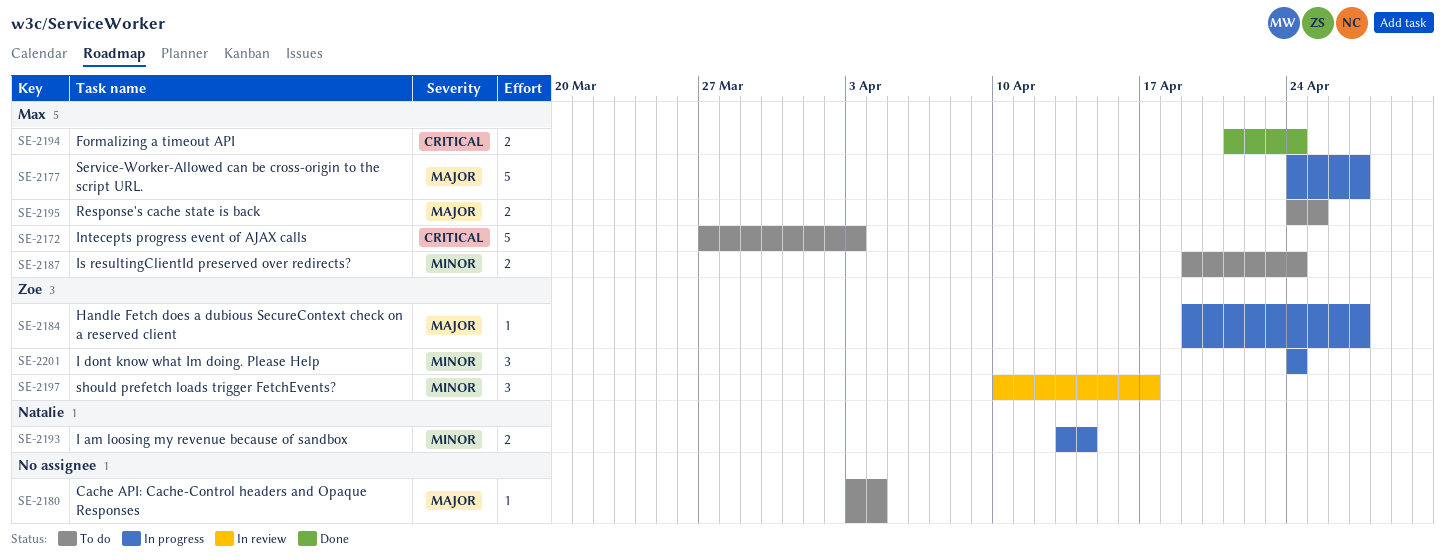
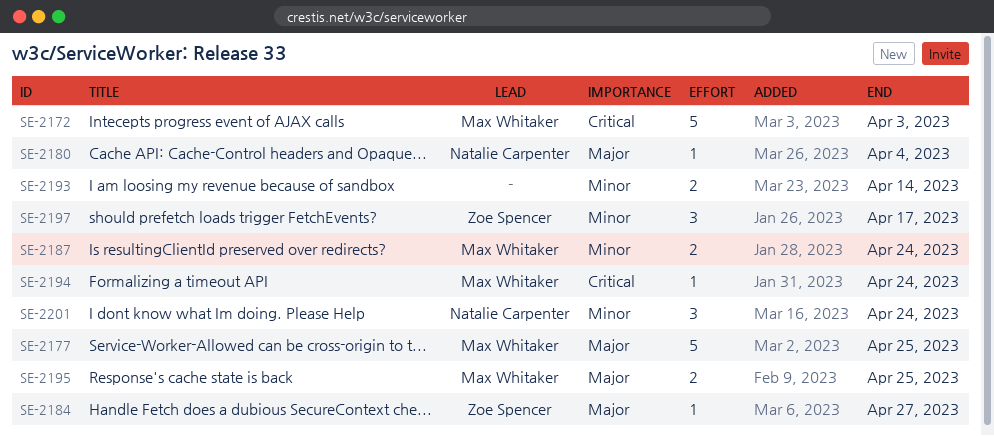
SE-2177, due: Apr 27 -> Apr 25
SE-2180, owner: none -> Natalie Carpenter
SE-2193, owner: Natalie Carpenter -> none
SE-2194, estimate: 2 -> 1
SE-2201, owner: Zoe Spencer -> Natalie Carpenter

